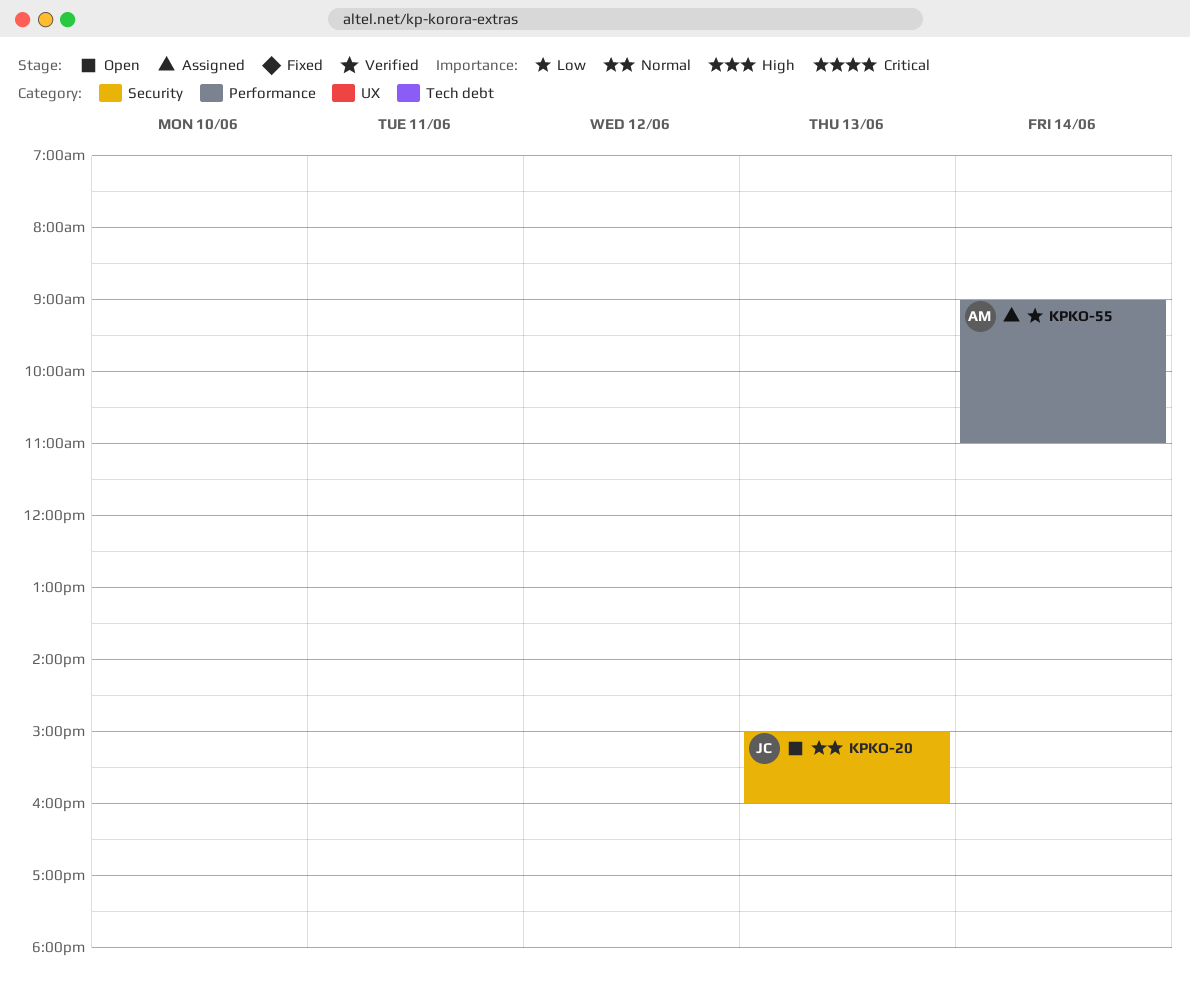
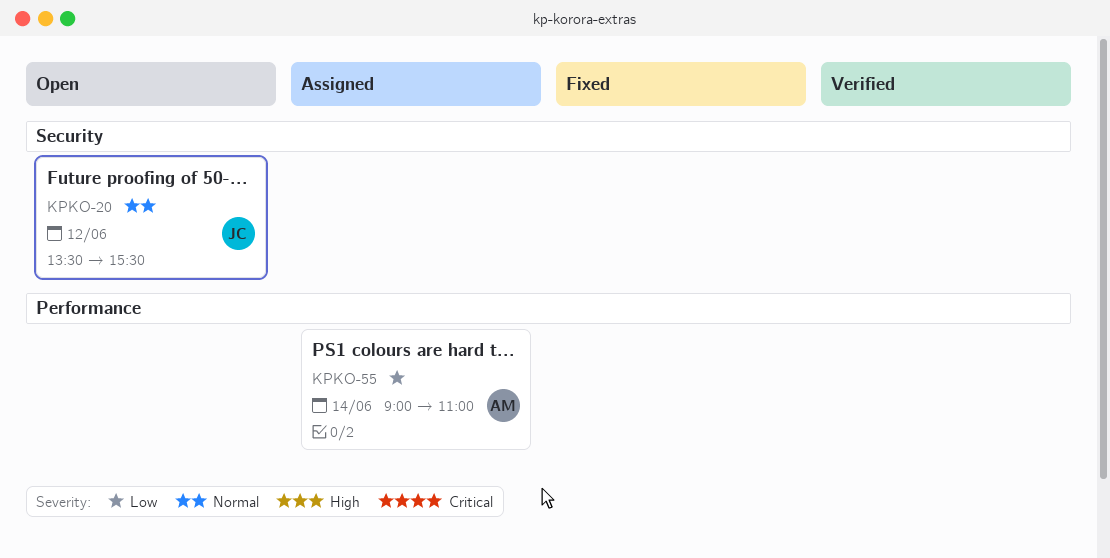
KPKO-20, day: Jun 13 -> Jun 12
KPKO-20, begins: 15:00 -> 13:30
KPKO-20, ends: 16:00 -> 15:30

